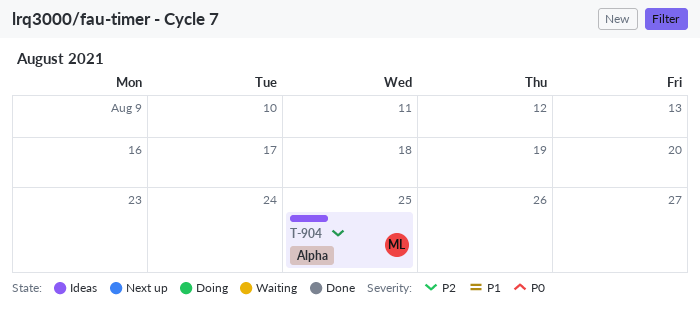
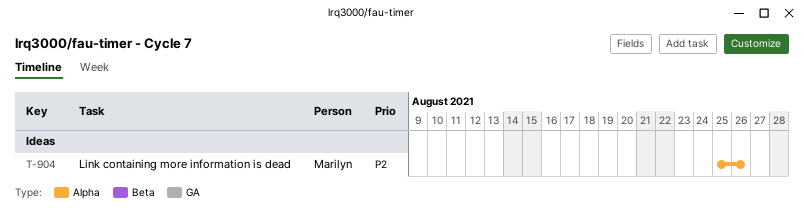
T-904, due: Aug 25 -> Aug 26

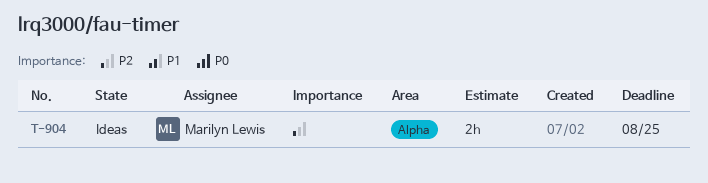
T-904, due: Aug 26 -> Aug 25

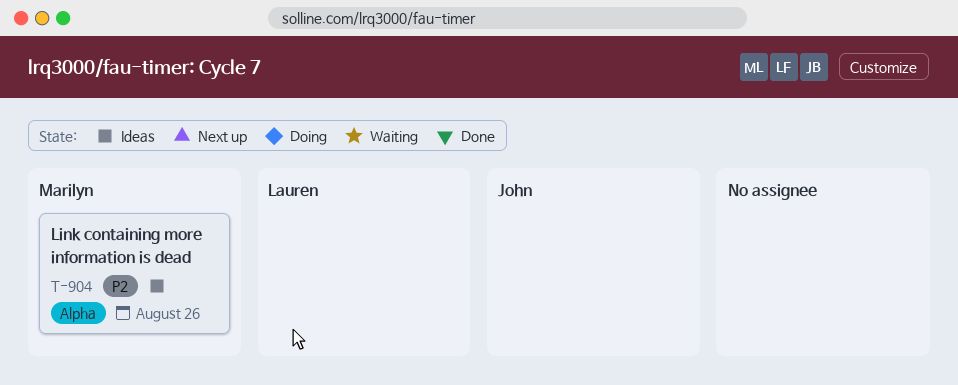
T-904, due: Aug 25 -> Aug 26

